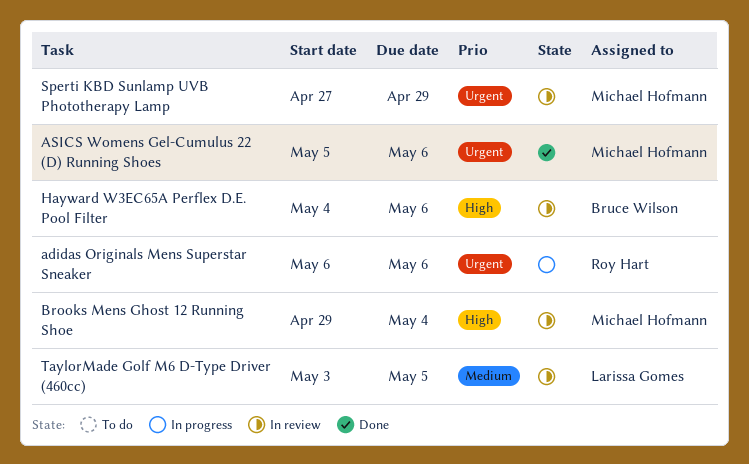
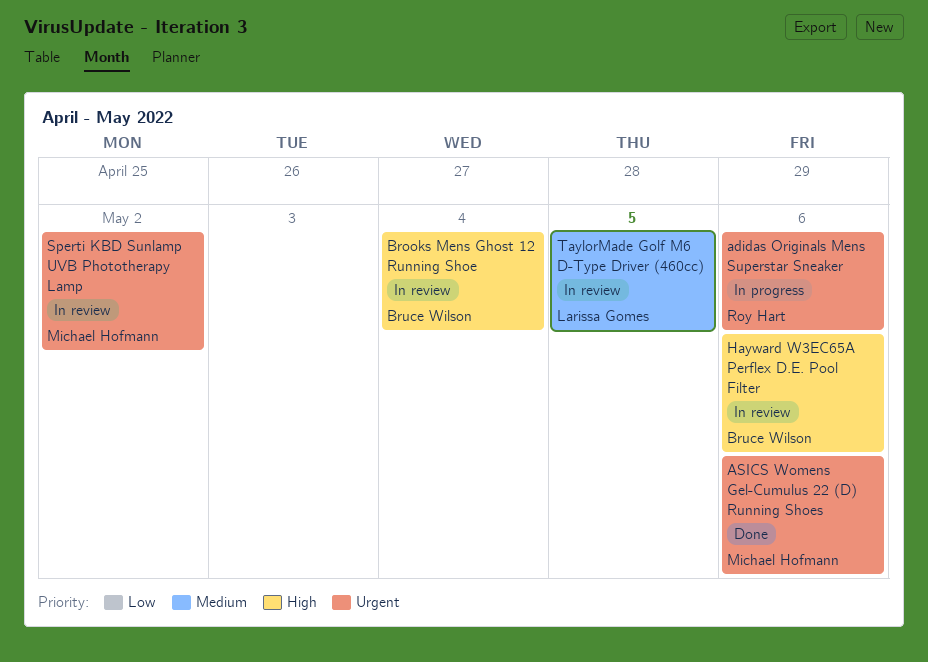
Brooks Mens Ghost 12 Running Shoe, owner: Michael Hofmann -> Bruce Wilson
Sperti KBD Sunlamp UVB Phototherapy Lamp, due: Apr 29 -> May 2

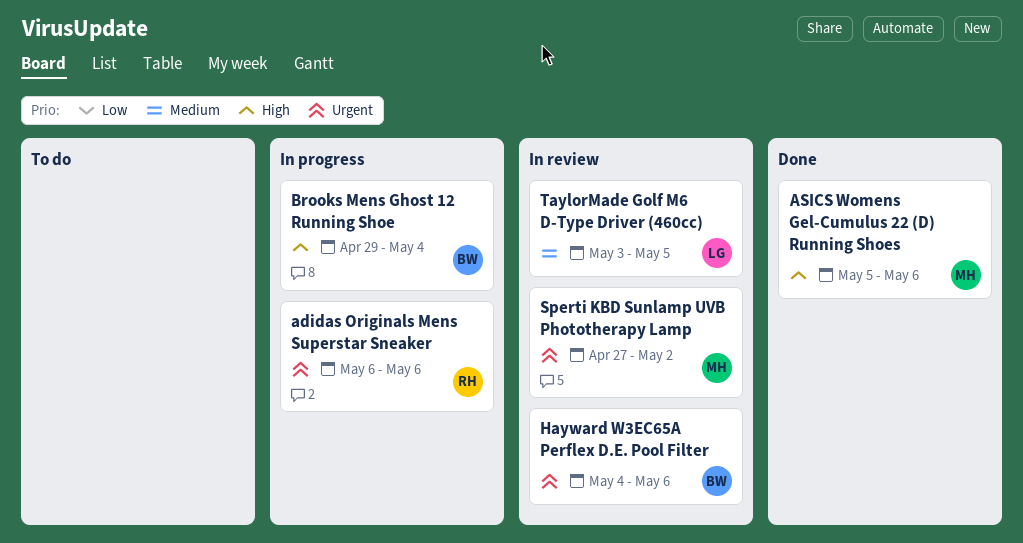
ASICS Womens Gel-Cumulus 22 (D) Running Shoes, priority: Urgent -> High
Brooks Mens Ghost 12 Running Shoe, status: In review -> In progress
Hayward W3EC65A Perflex D.E. Pool Filter, priority: High -> Urgent

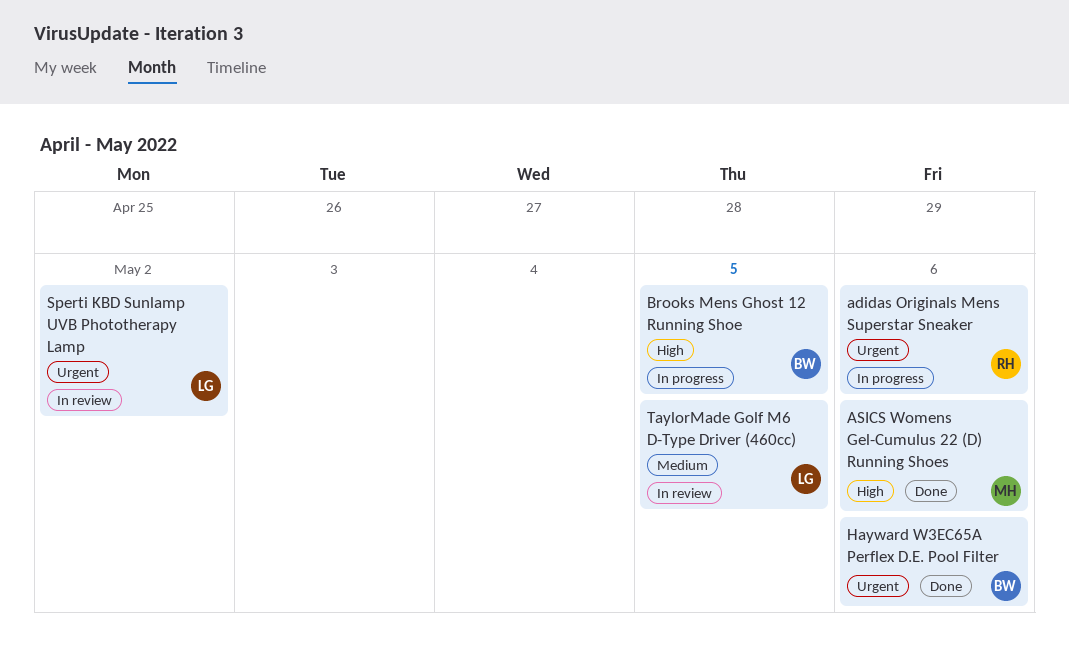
Brooks Mens Ghost 12 Running Shoe, due: May 4 -> May 5
Hayward W3EC65A Perflex D.E. Pool Filter, status: In review -> Done
Sperti KBD Sunlamp UVB Phototherapy Lamp, owner: MH -> LG

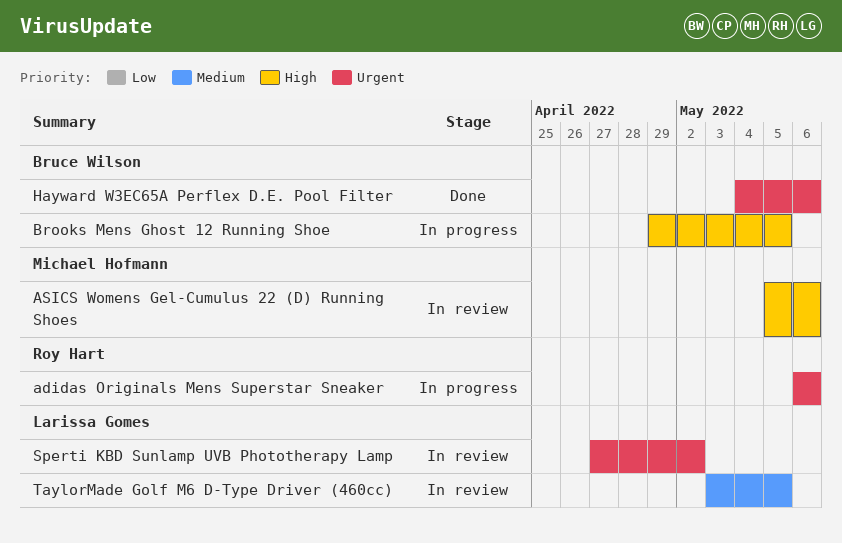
ASICS Womens Gel-Cumulus 22 (D) Running Shoes, status: Done -> In review

